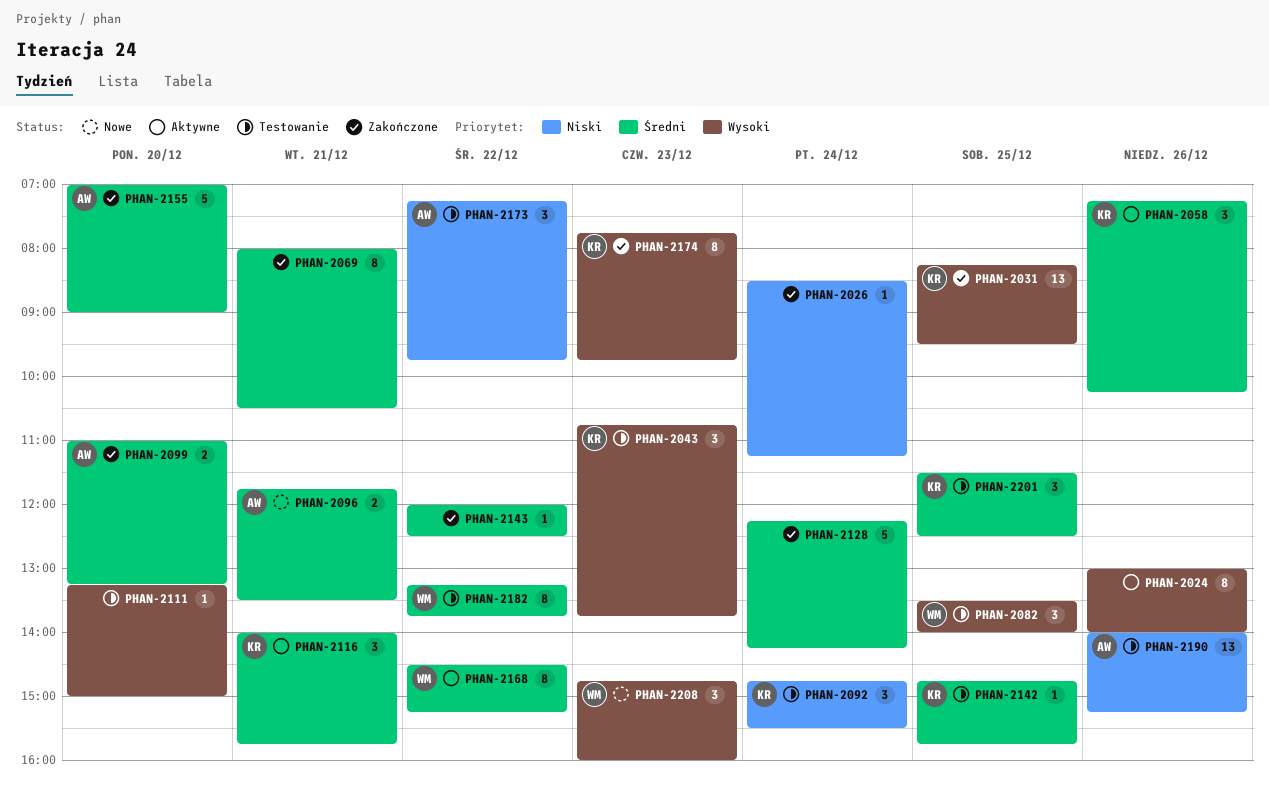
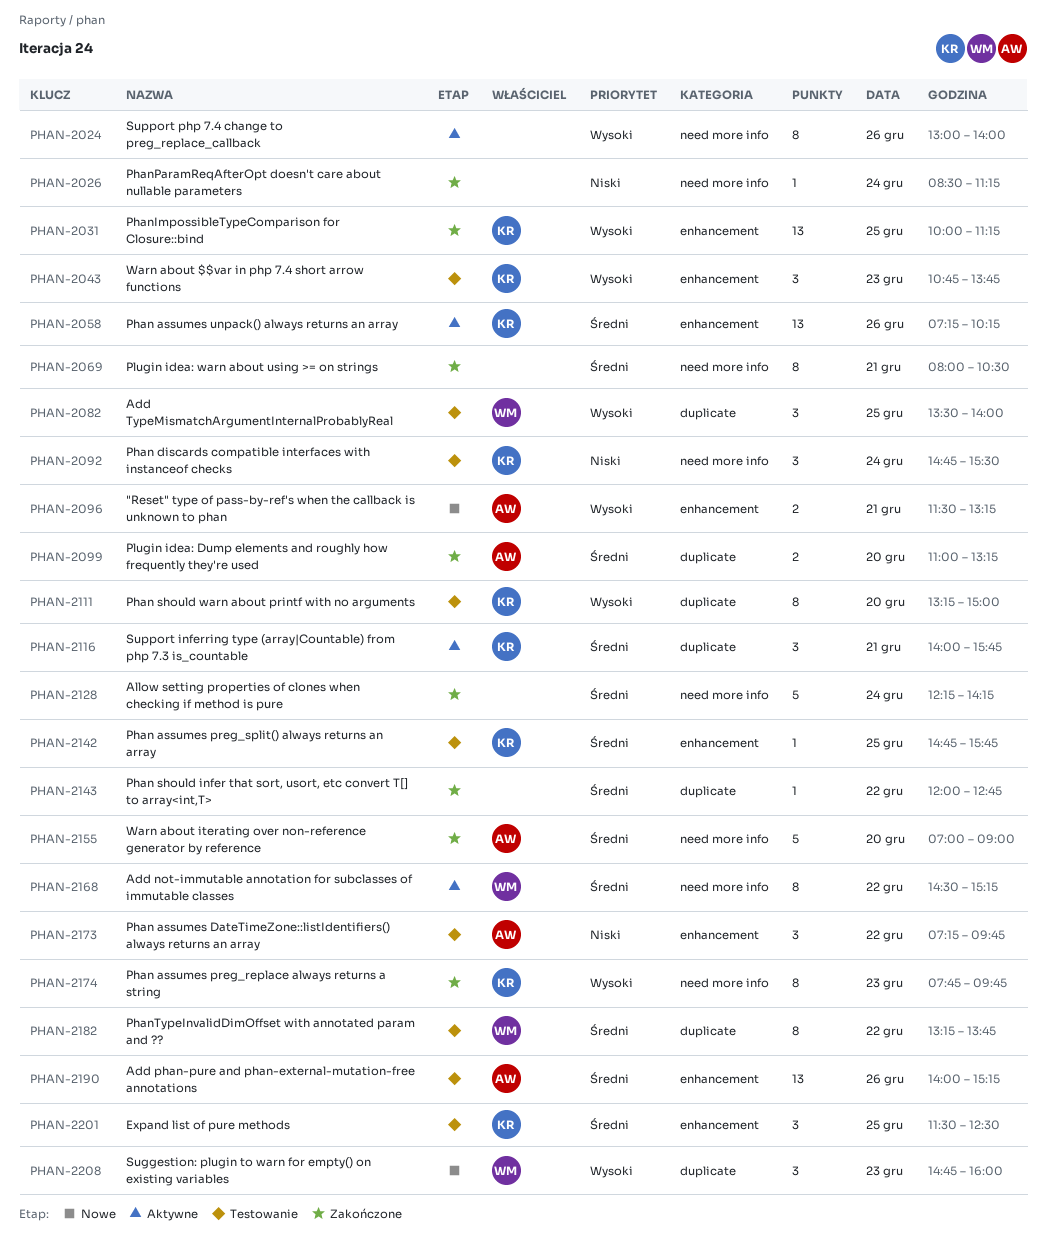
PHAN-2031, begins: 08:15 -> 10:00
PHAN-2031, ends: 09:30 -> 11:15
PHAN-2058, estimate: 3 -> 13
PHAN-2096, priority: Średni -> Wysoki
PHAN-2096, begins: 11:45 -> 11:30
PHAN-2096, ends: 13:30 -> 13:15
PHAN-2111, owner: none -> KR
PHAN-2111, estimate: 1 -> 8
PHAN-2143, ends: 12:30 -> 12:45
PHAN-2190, priority: Niski -> Średni

